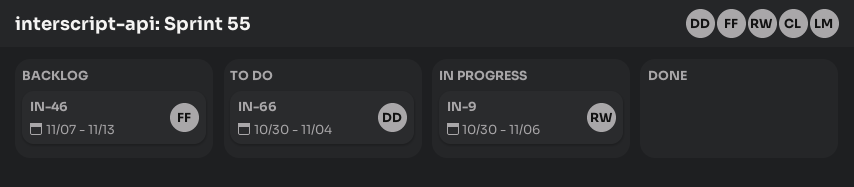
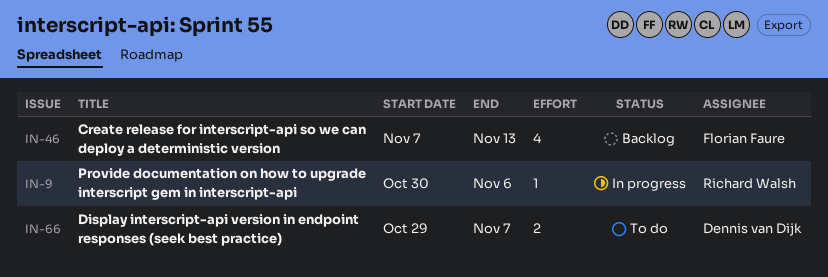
IN-66, start: Oct 30 -> Oct 29
IN-66, due: Nov 4 -> Nov 7

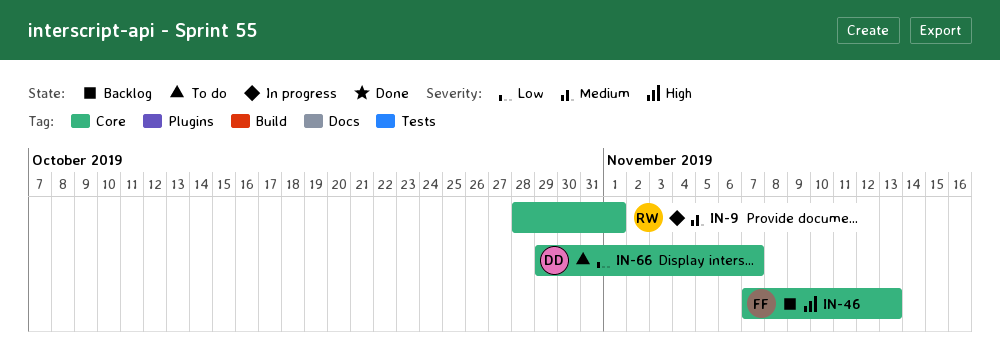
IN-9, start: Oct 30 -> Oct 28
IN-9, due: Nov 6 -> Nov 1

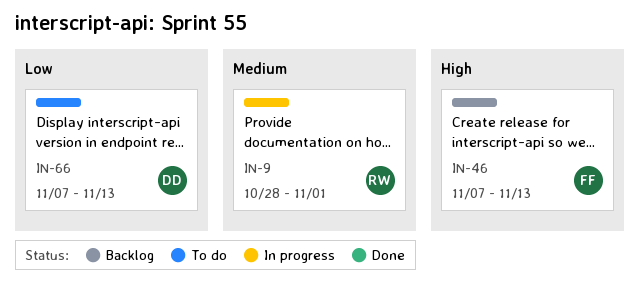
IN-66, start: Oct 29 -> Nov 7
IN-66, due: Nov 7 -> Nov 13

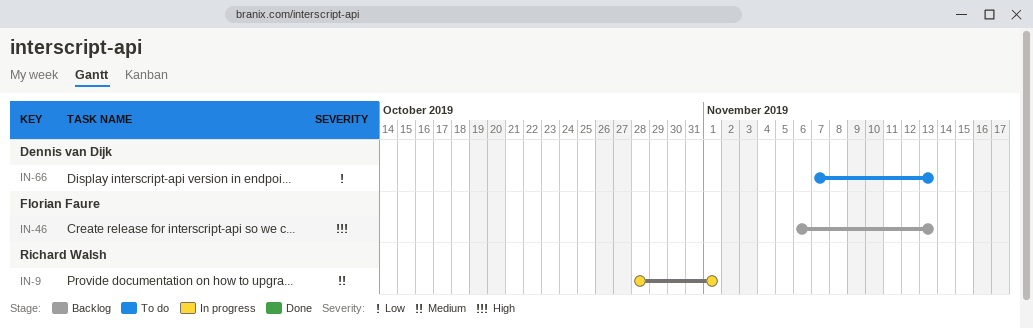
IN-46, start: Nov 7 -> Nov 6

